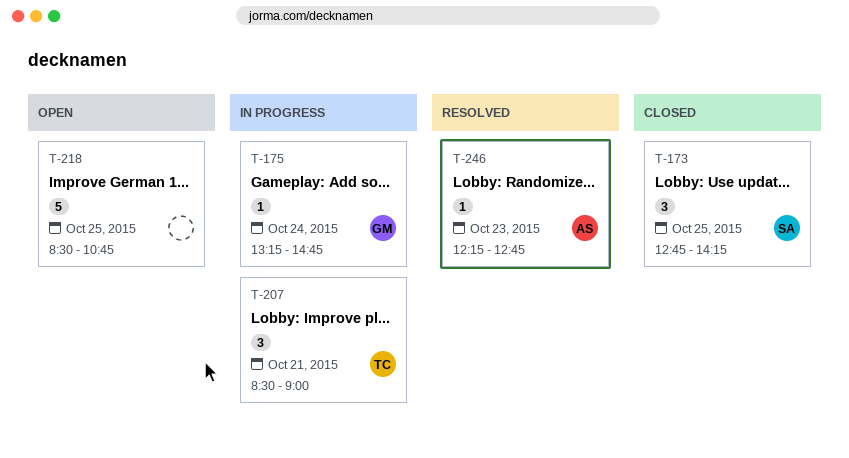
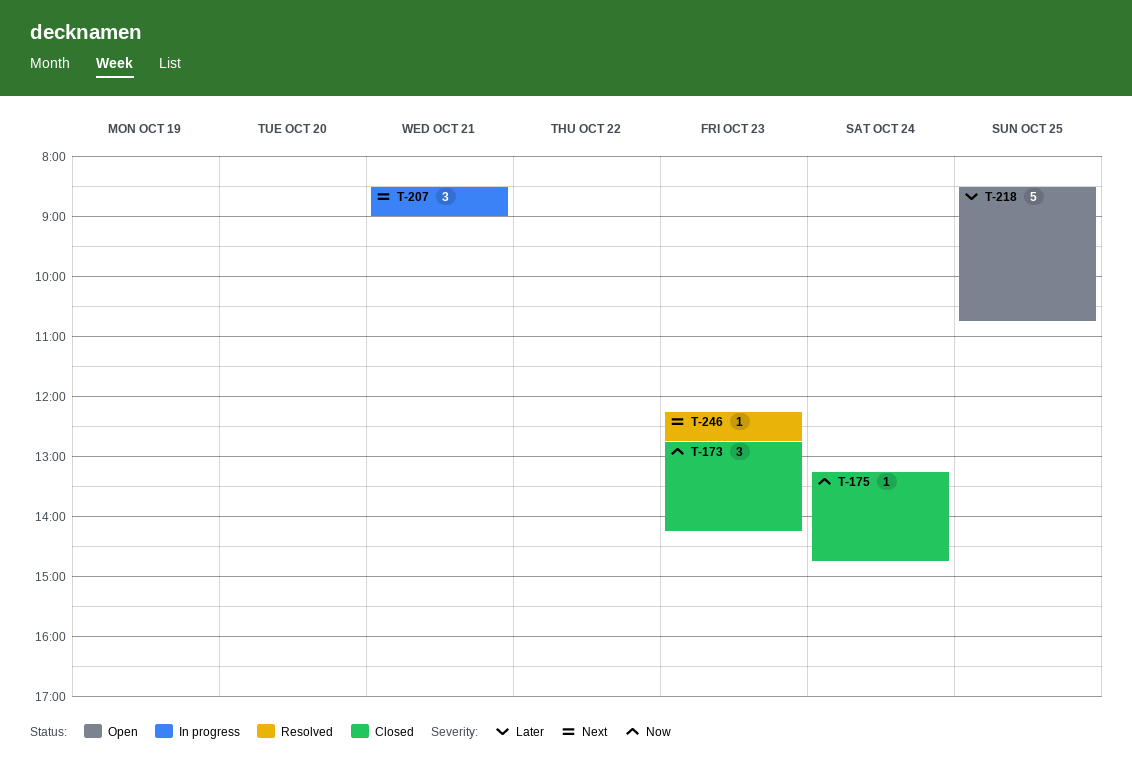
T-173, day: Oct 25 -> Oct 23
T-175, status: In progress -> Closed

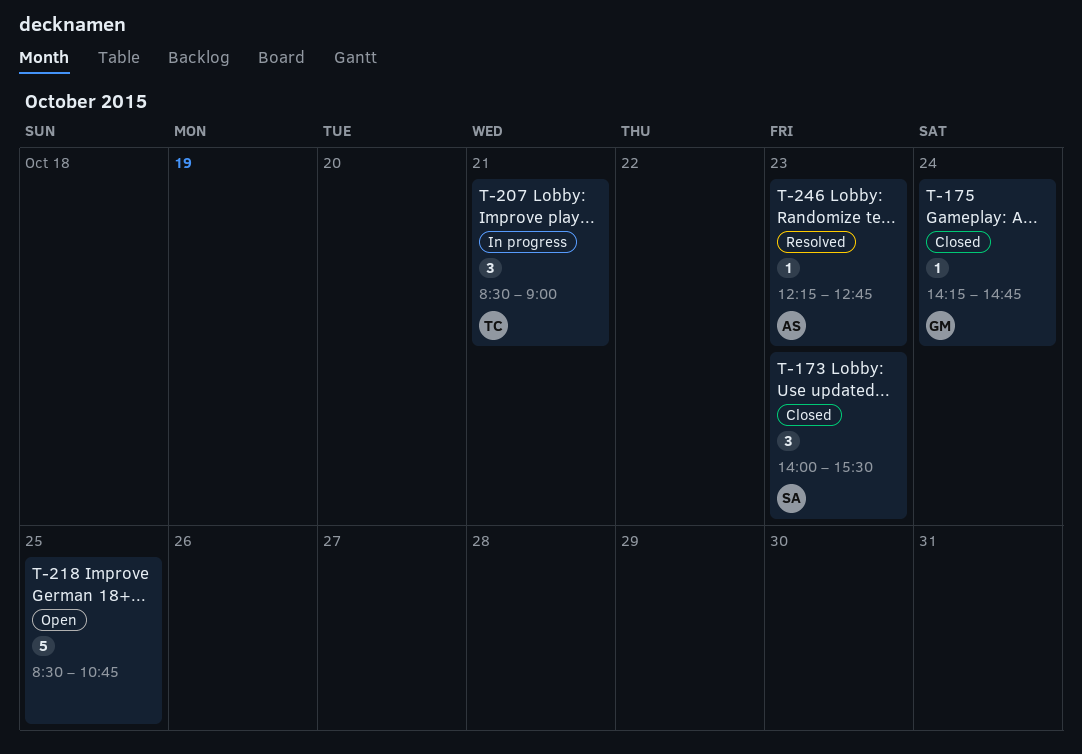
T-173, begins: 12:45 -> 14:00
T-173, ends: 14:15 -> 15:30
T-175, begins: 13:15 -> 14:15

